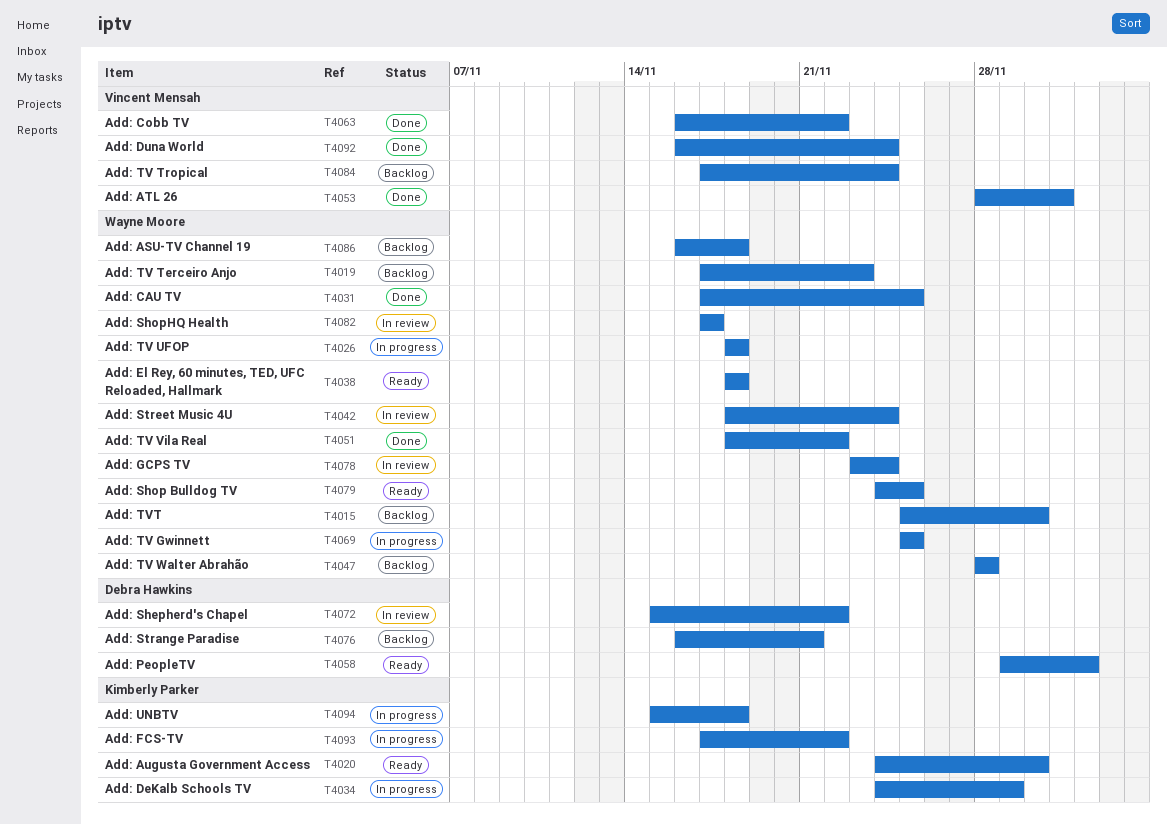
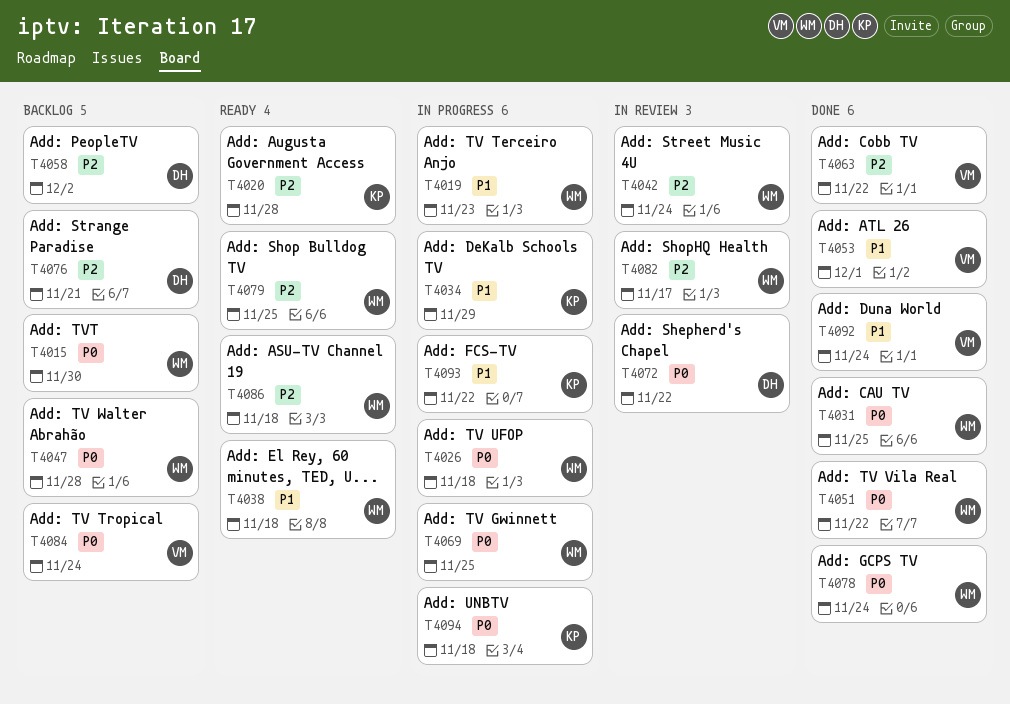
T4019, status: Backlog -> In progress
T4020, due: Nov 30 -> Nov 28
T4058, status: Ready -> Backlog
T4078, status: In review -> Done
T4086, status: Backlog -> Ready

